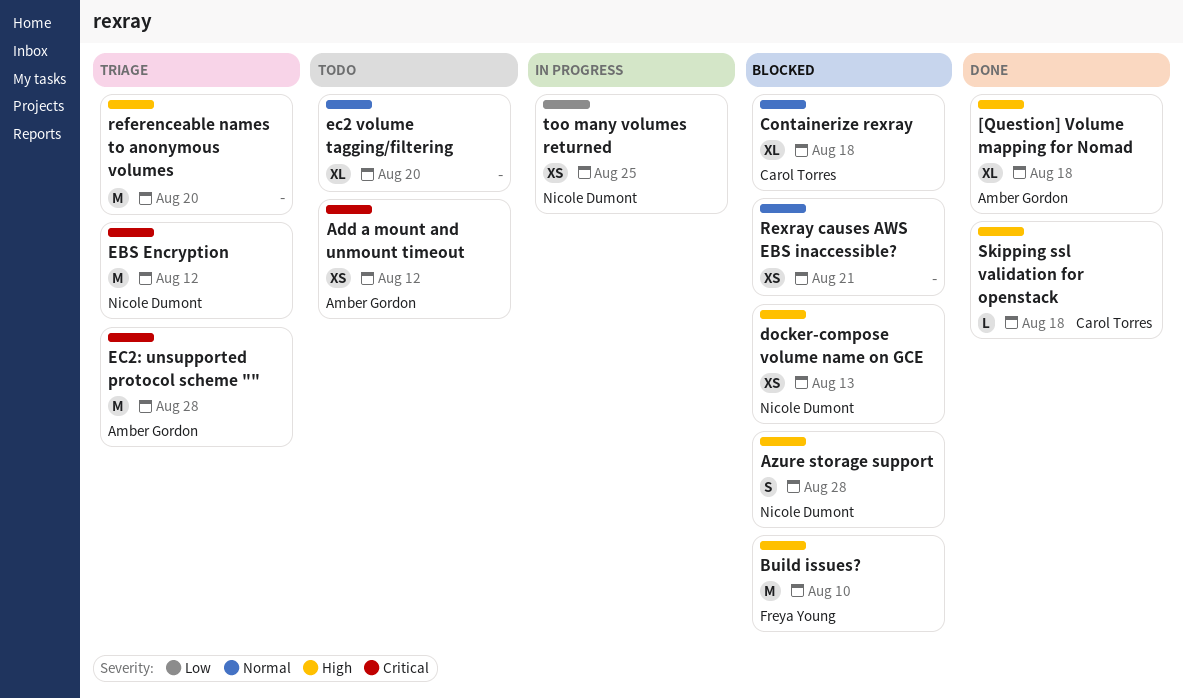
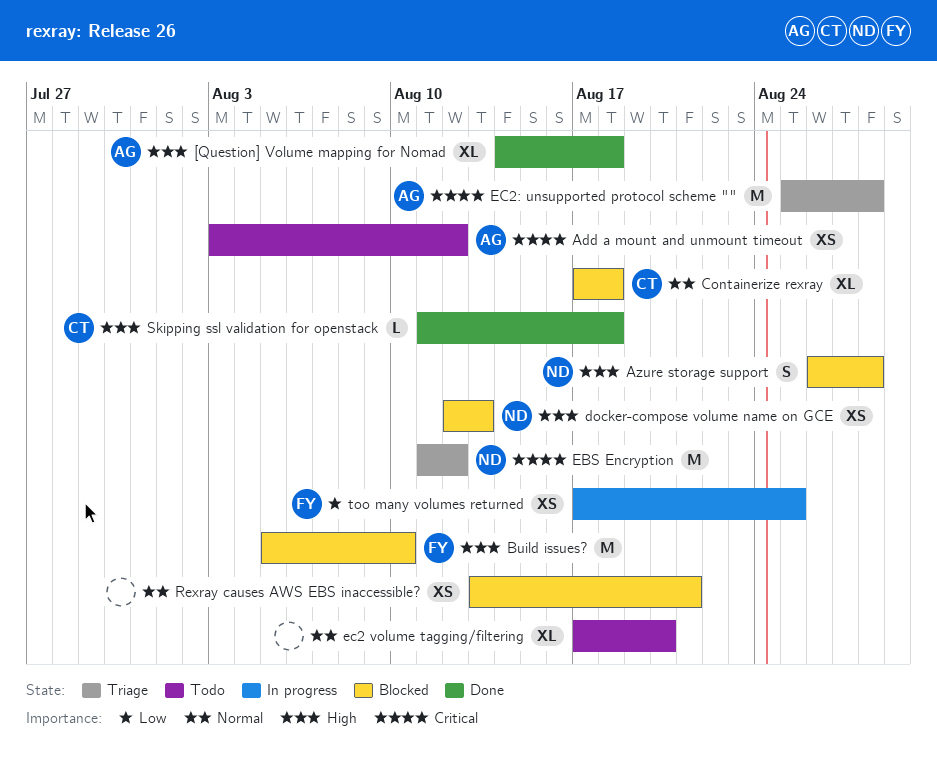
referenceable names to anonymous volumes: present -> none
too many volumes returned, owner: Nicole Dumont -> Freya Young

